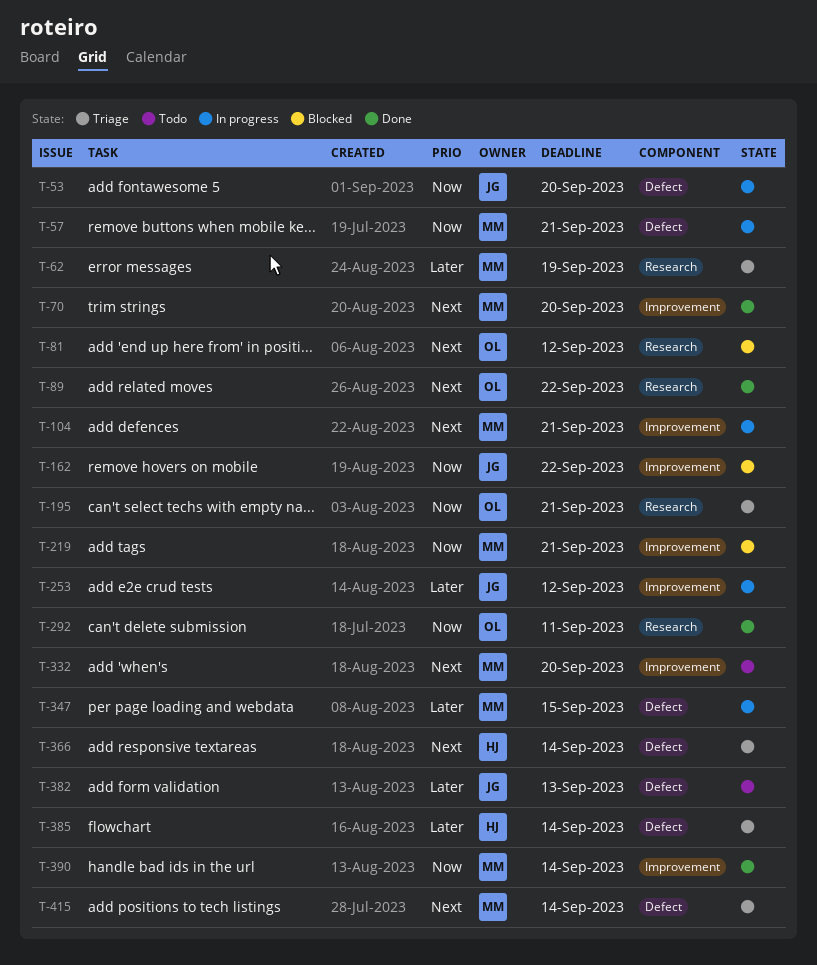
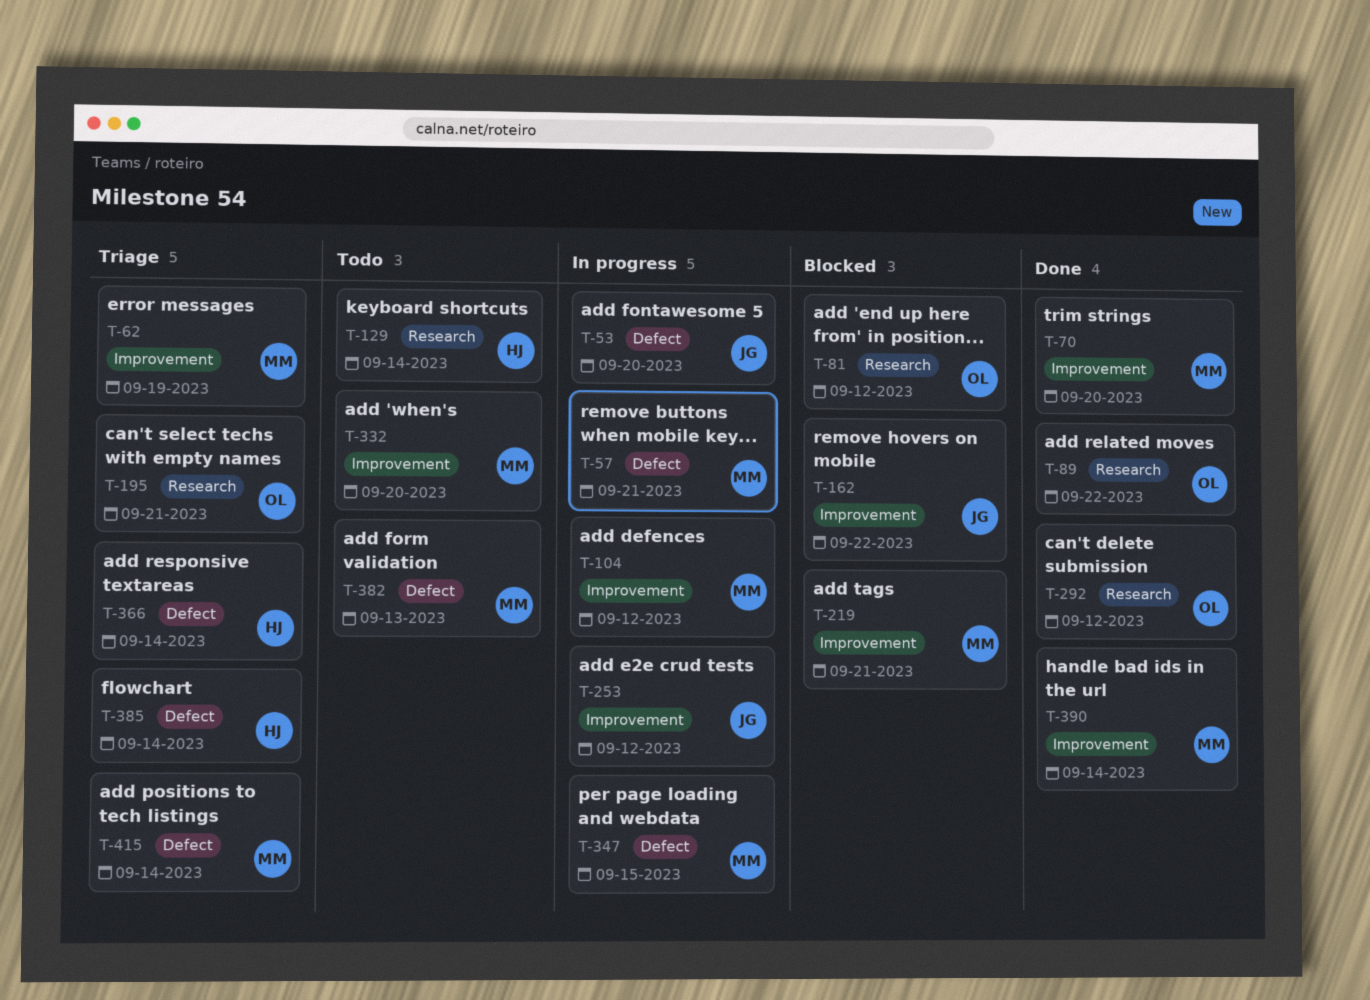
T-62, label: Research -> Improvement
T-104, due: Sep 21 -> Sep 12
T-129: none -> present
T-292, due: Sep 11 -> Sep 12
T-382, owner: JG -> MM

